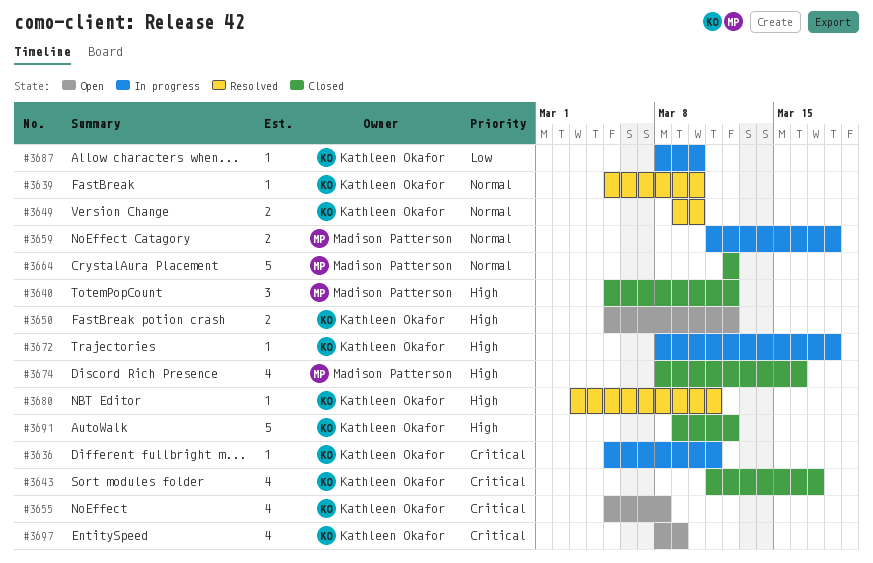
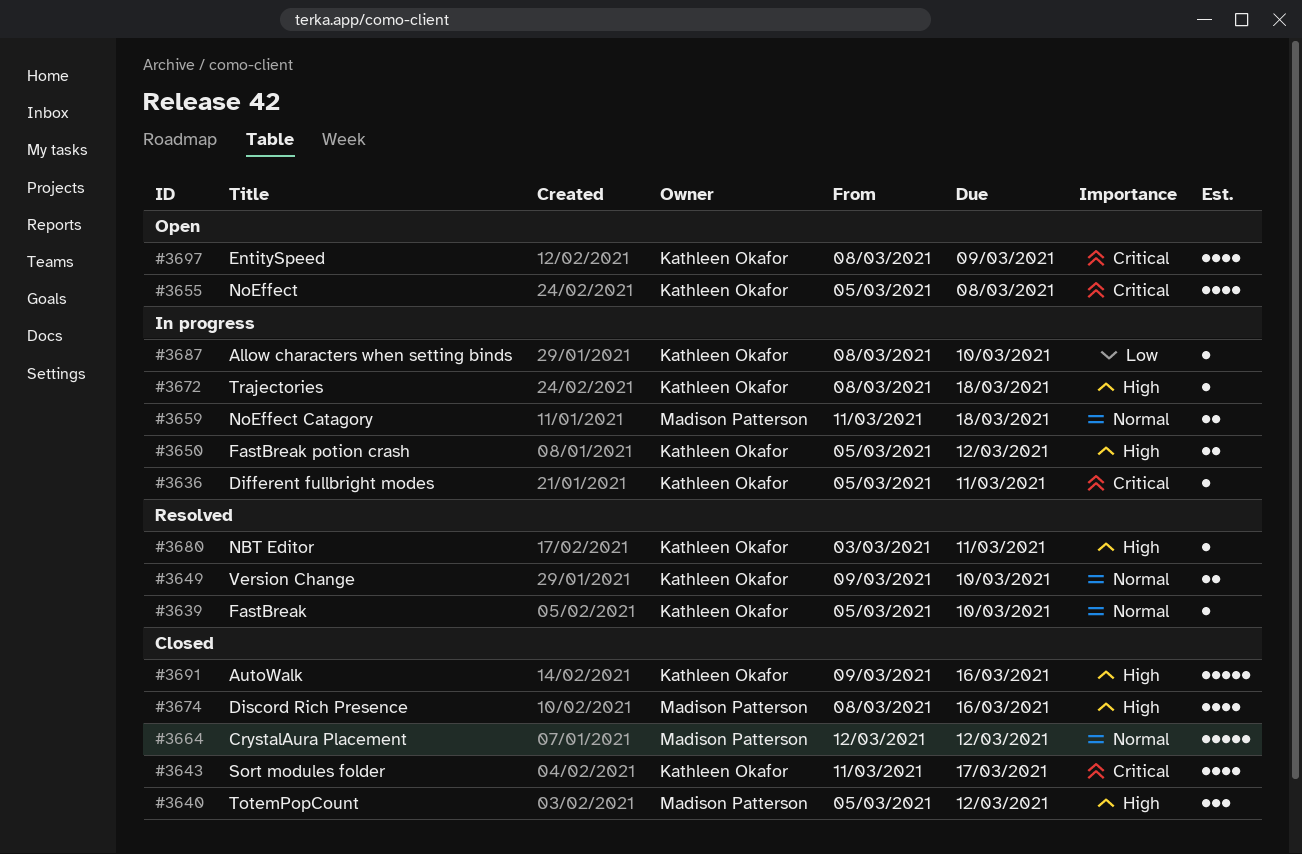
#3650, status: Open -> In progress
#3691, due: Mar 12 -> Mar 16

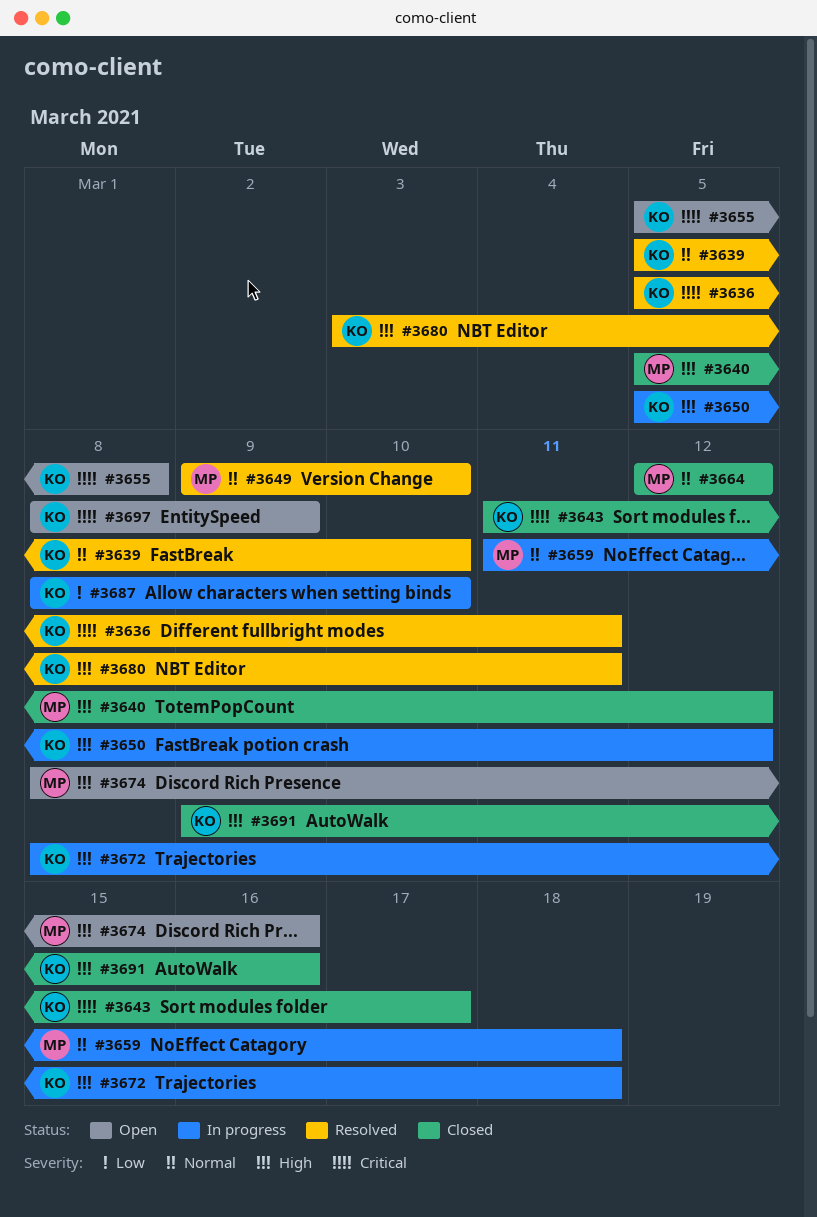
#3636, status: In progress -> Resolved
#3649, owner: Kathleen Okafor -> Madison Patterson
#3674, status: Closed -> Open

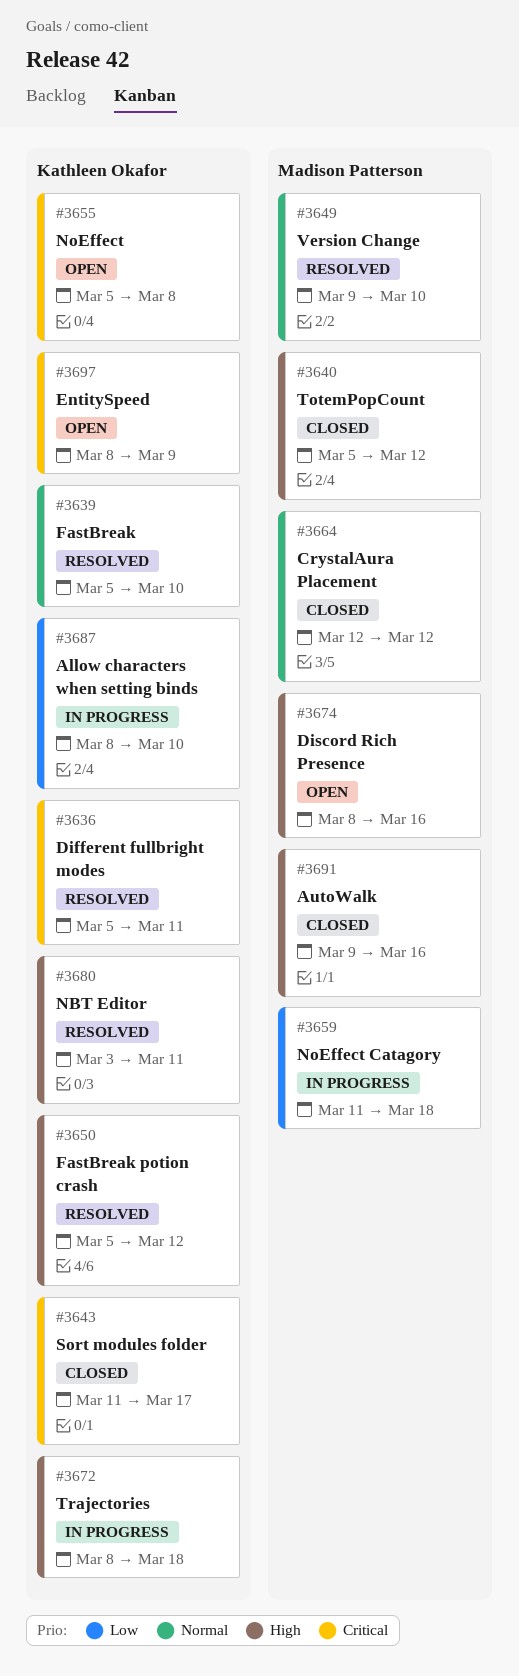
#3650, status: In progress -> Resolved
#3659, priority: Normal -> Low
#3691, owner: Kathleen Okafor -> Madison Patterson

